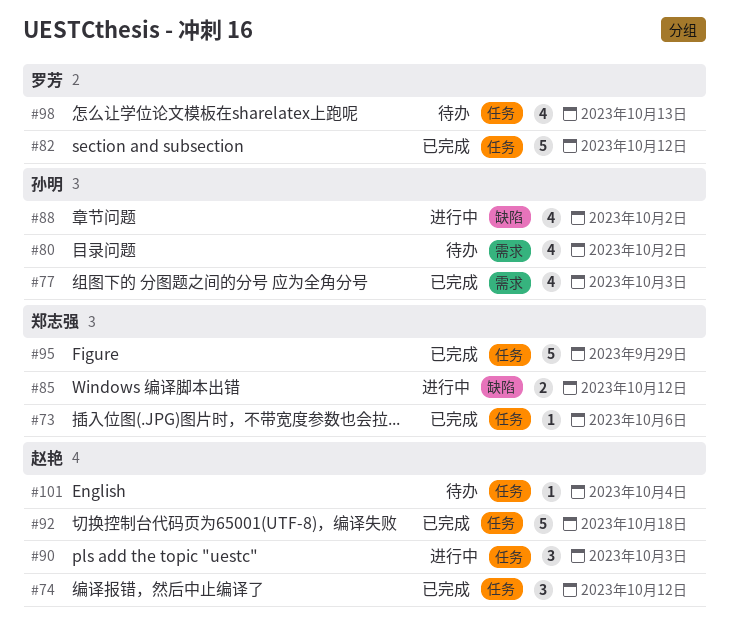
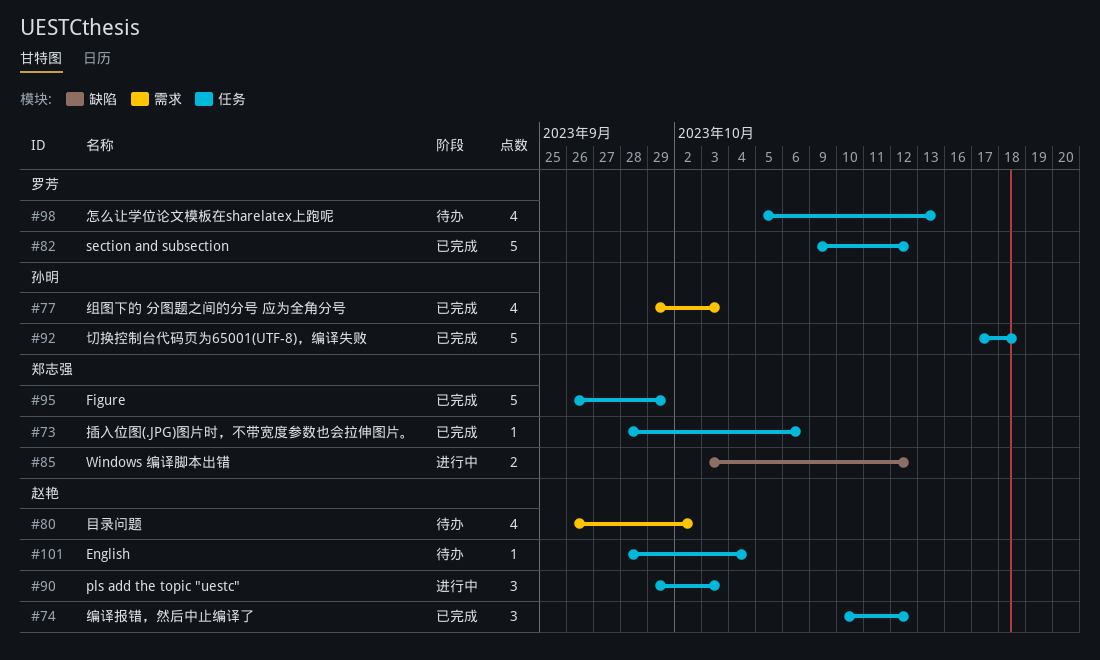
#80, owner: 孙明 -> 赵艳
#88: present -> none
#92, owner: 赵艳 -> 孙明

